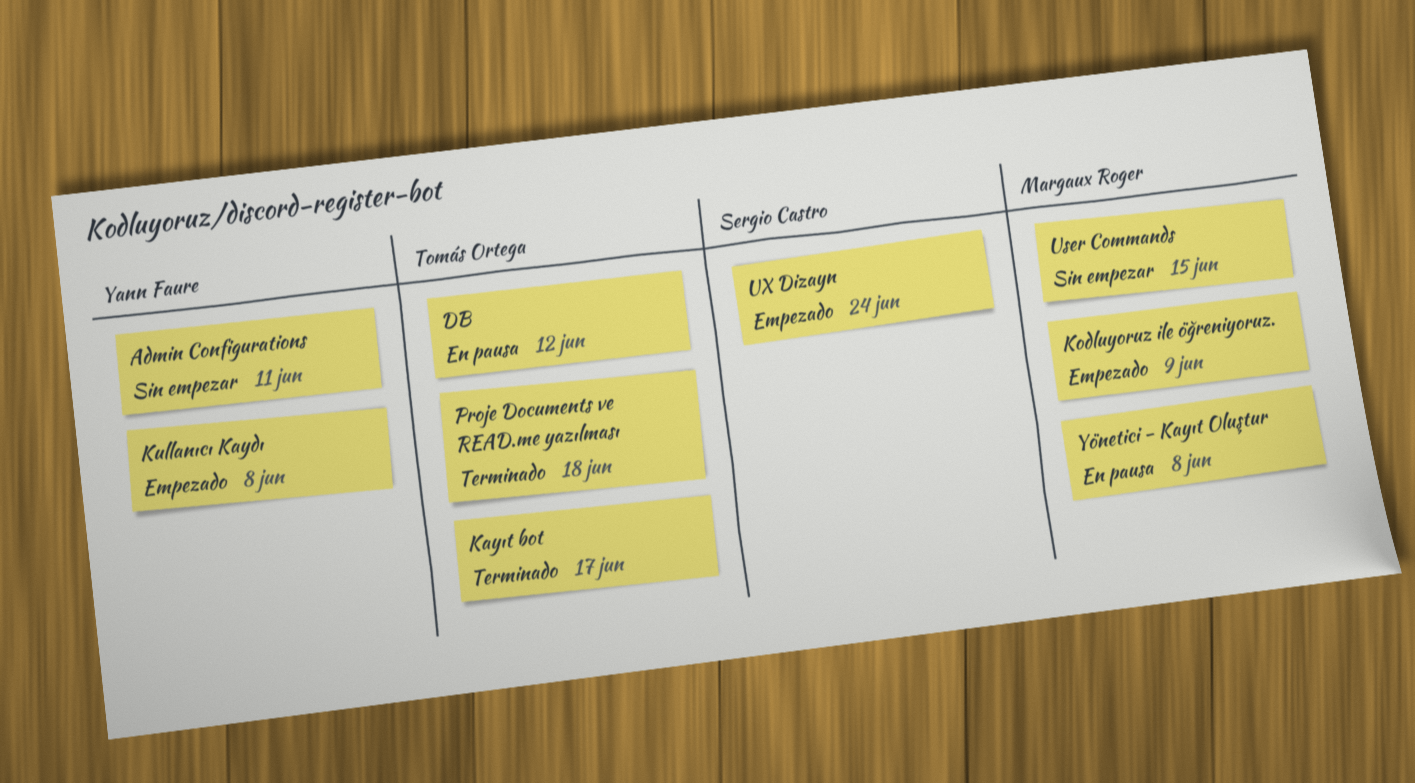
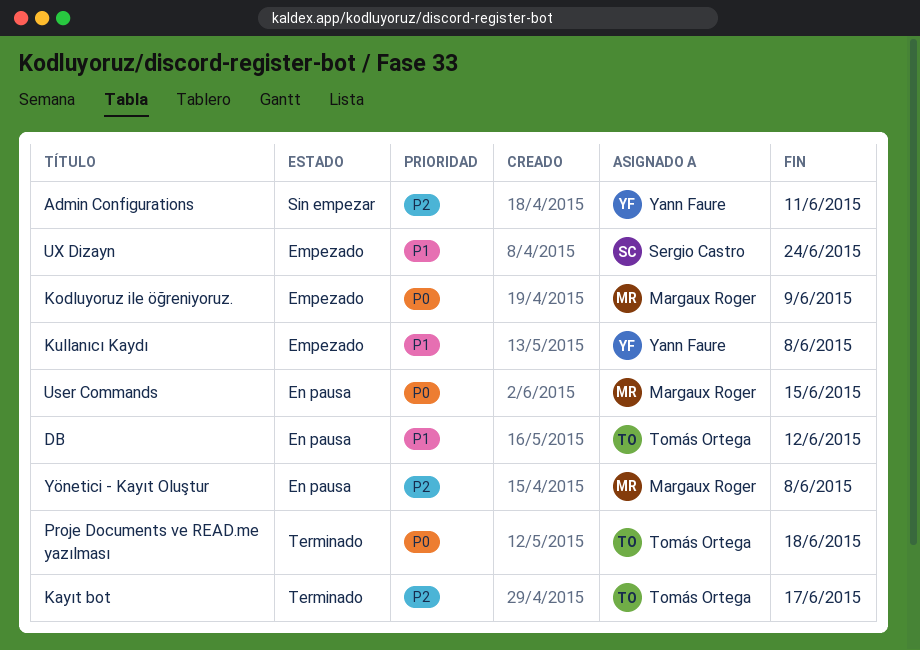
User Commands, status: Sin empezar -> En pausa

